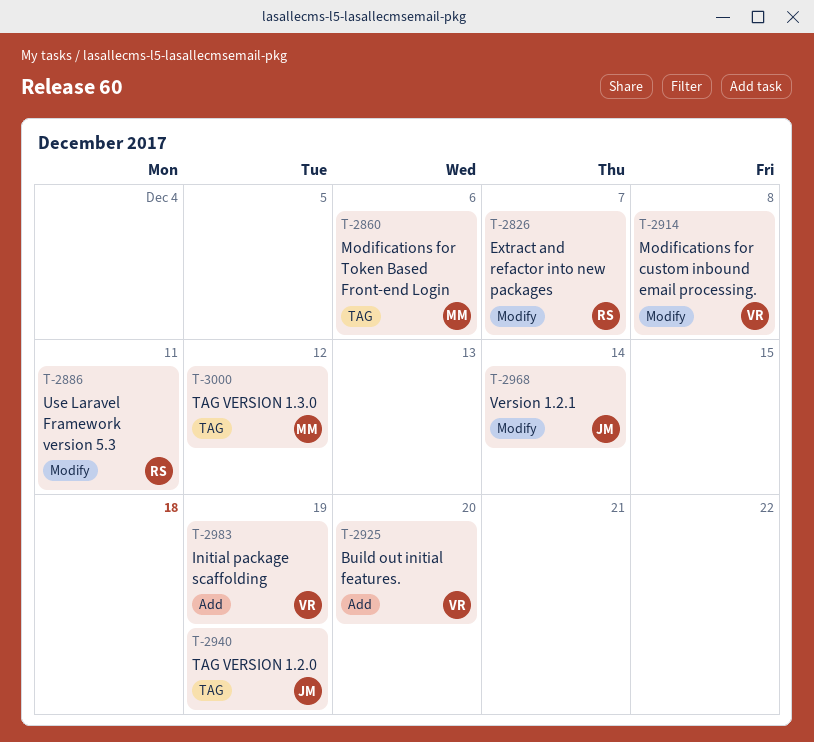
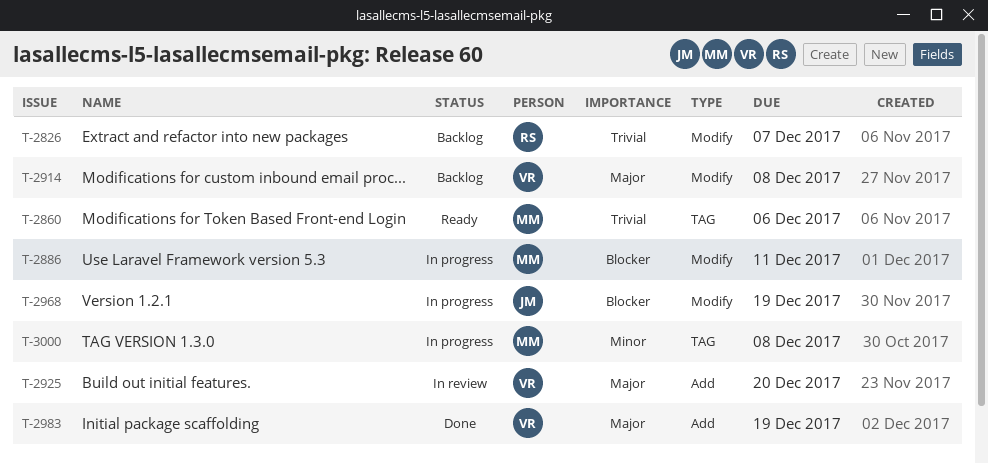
T-2886, owner: RS -> MM
T-2940: present -> none
T-2968, due: Dec 14 -> Dec 19
T-3000, due: Dec 12 -> Dec 8

